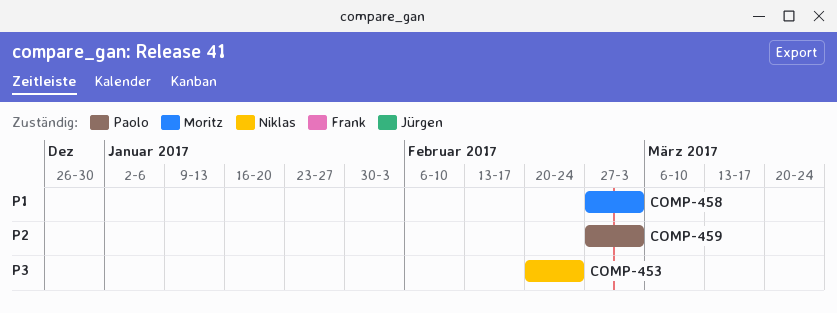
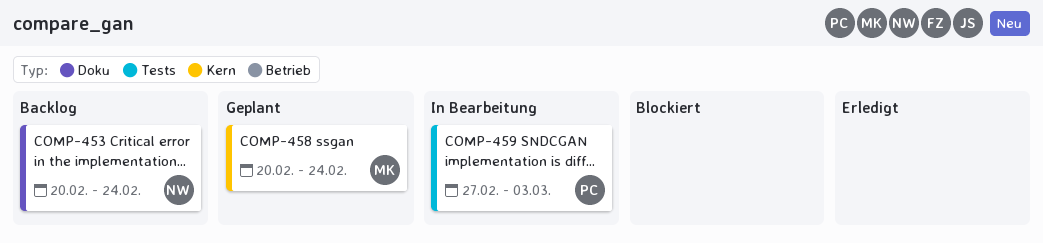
COMP-458, start: Feb 27 -> Feb 20
COMP-458, due: Mar 3 -> Feb 24

